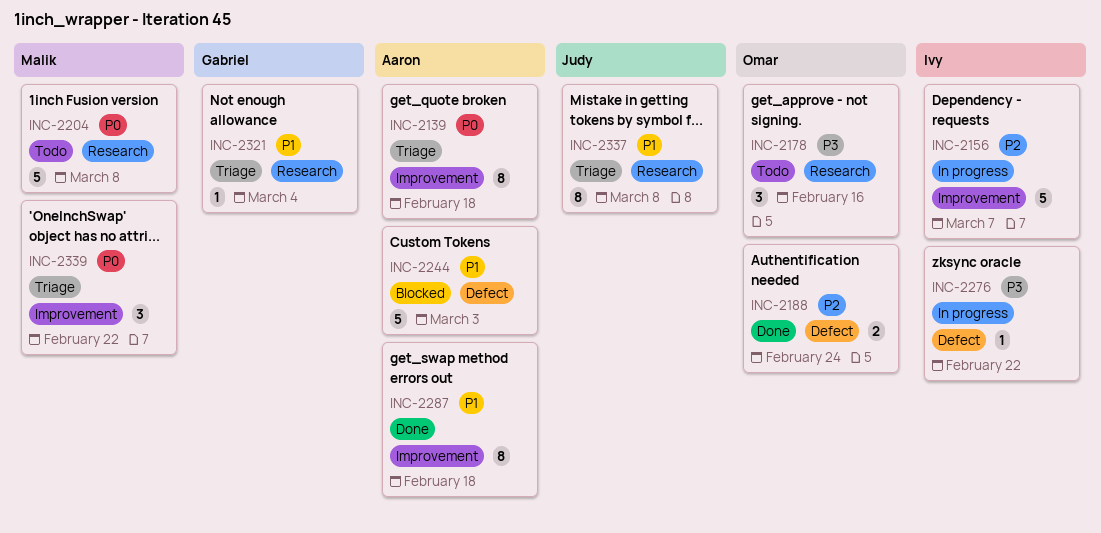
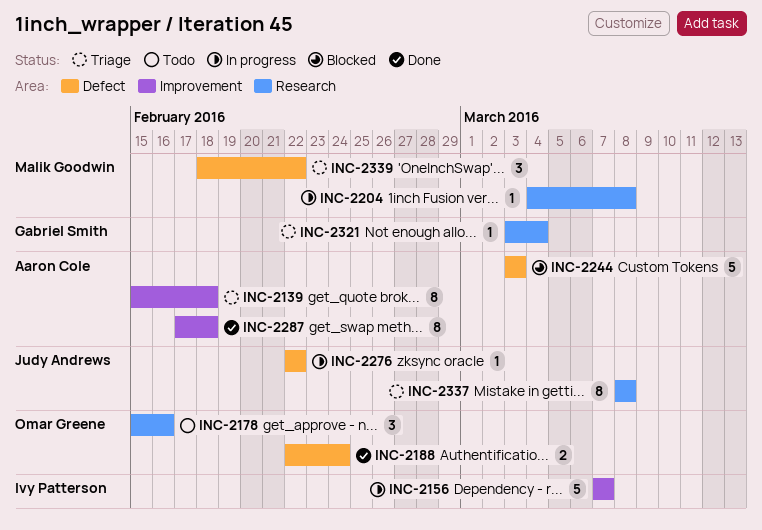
INC-2204, status: Todo -> In progress
INC-2204, estimate: 5 -> 1
INC-2276, owner: Ivy Patterson -> Judy Andrews
INC-2339, label: Improvement -> Defect

